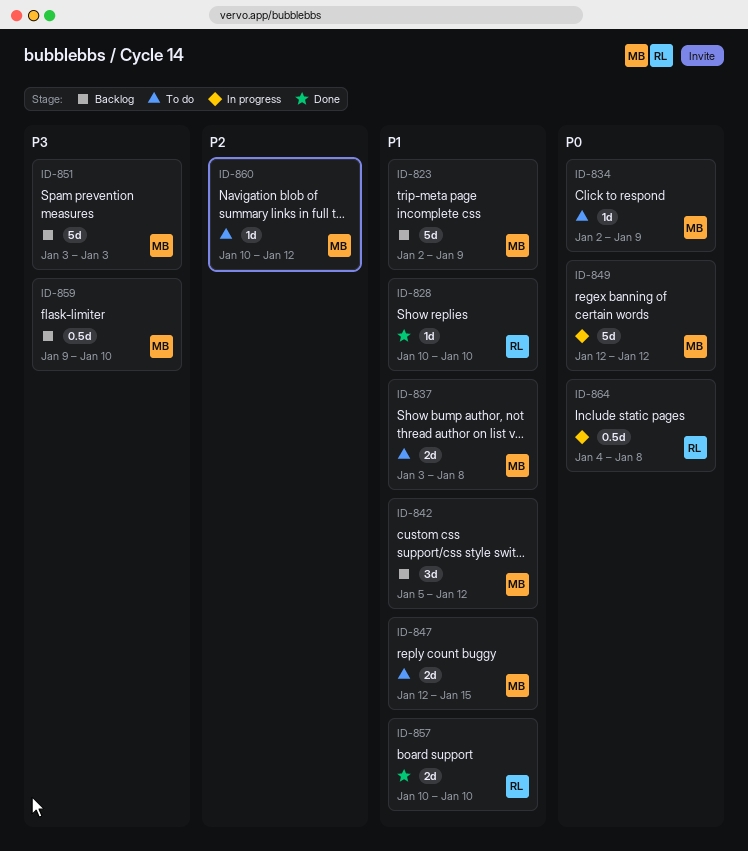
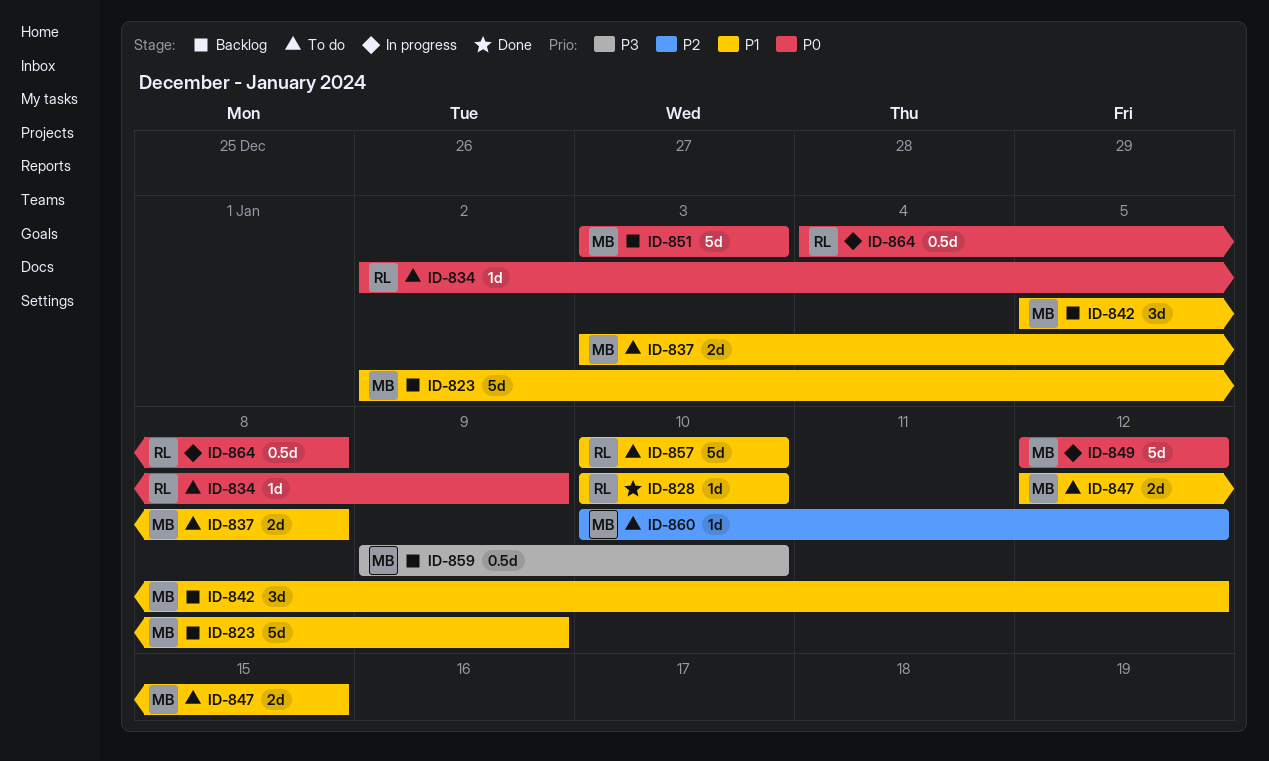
ID-834, owner: MB -> RL
ID-851, priority: P3 -> P0
ID-857, status: Done -> To do
ID-857, estimate: 2d -> 5d

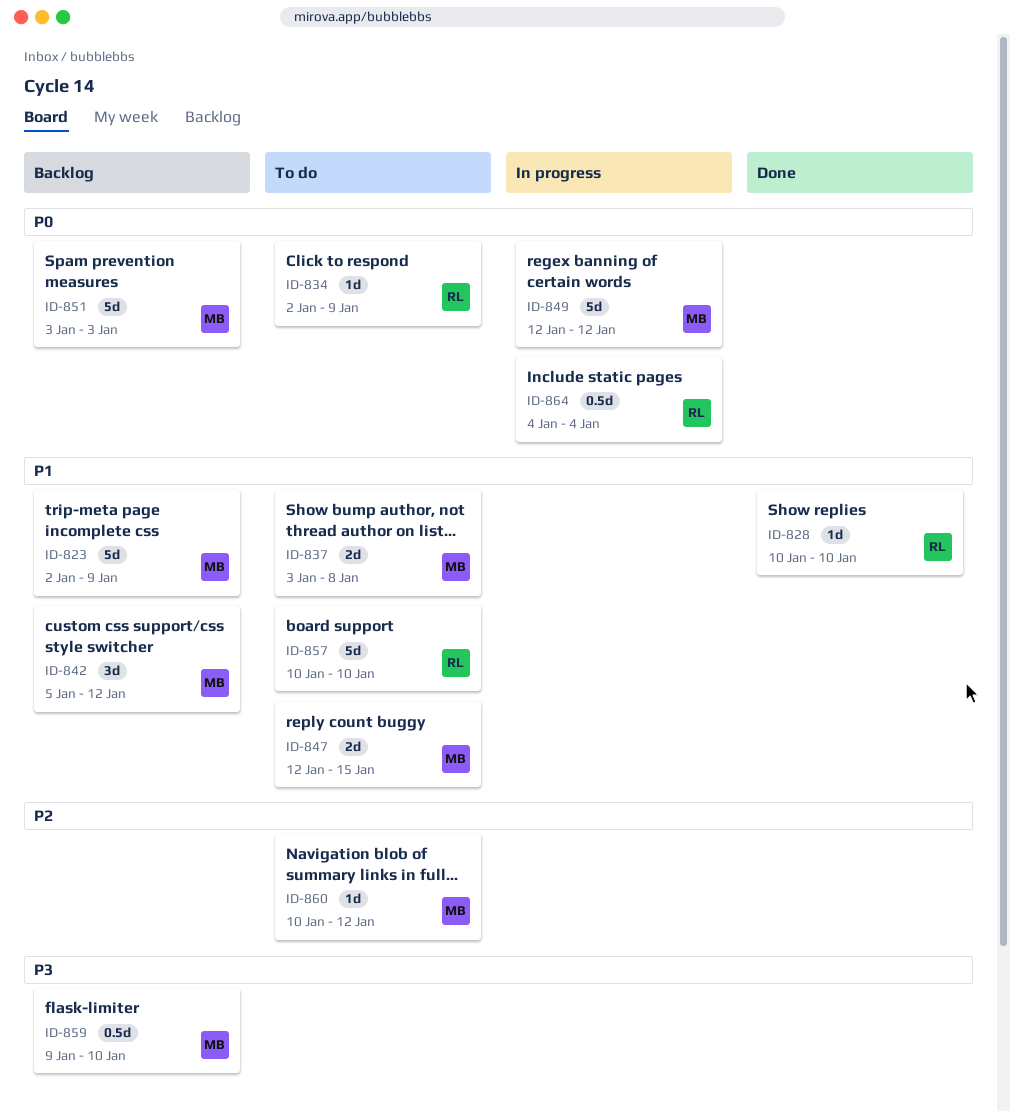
ID-864, due: Jan 8 -> Jan 4

